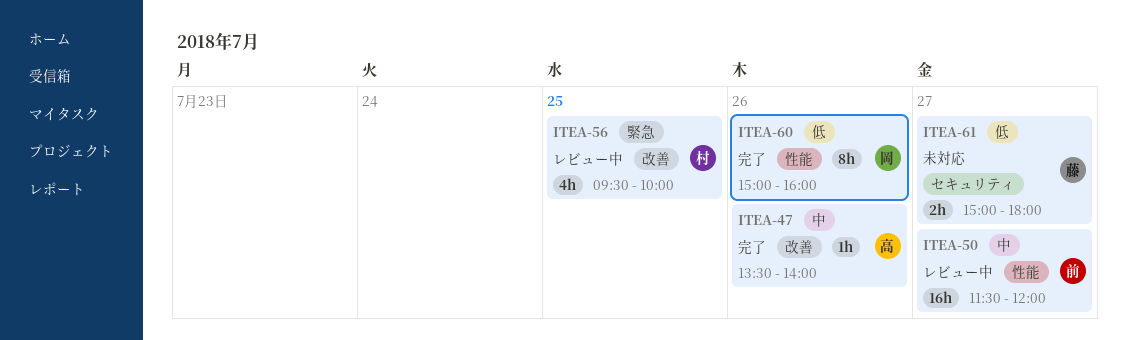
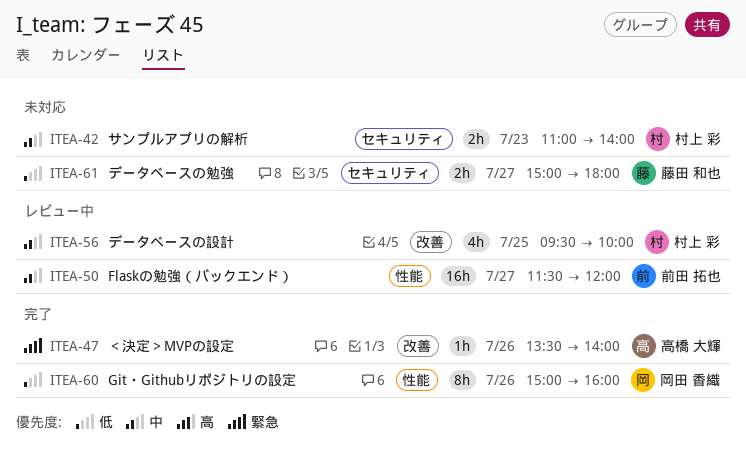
ITEA-42: none -> present
ITEA-47, priority: 中 -> 緊急
ITEA-56, priority: 緊急 -> 中

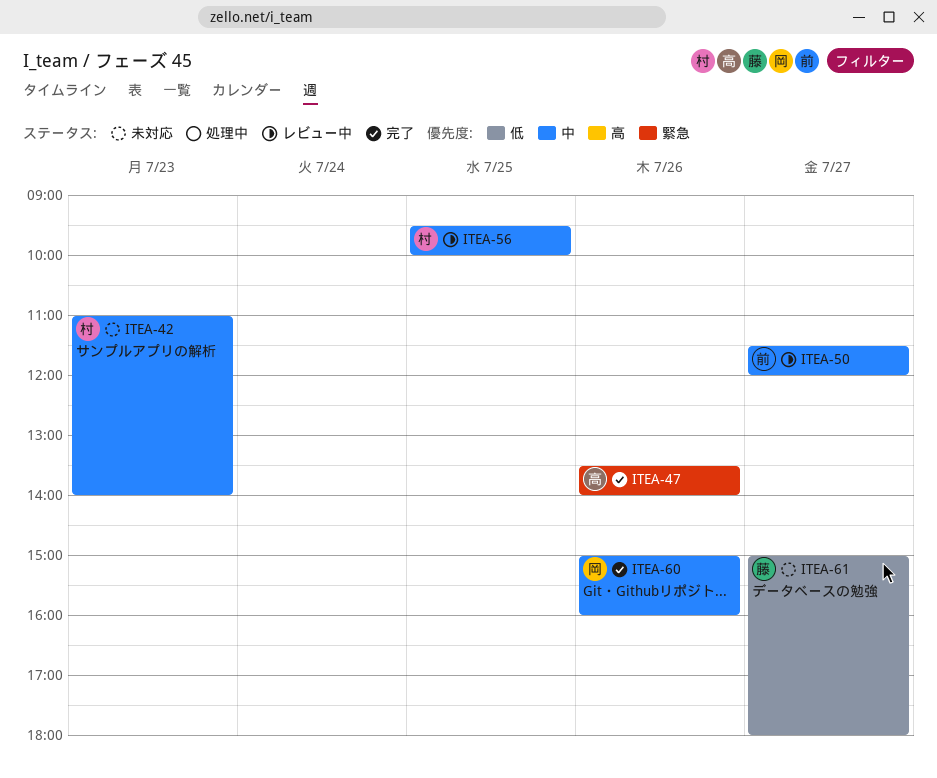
ITEA-60, priority: 低 -> 中

